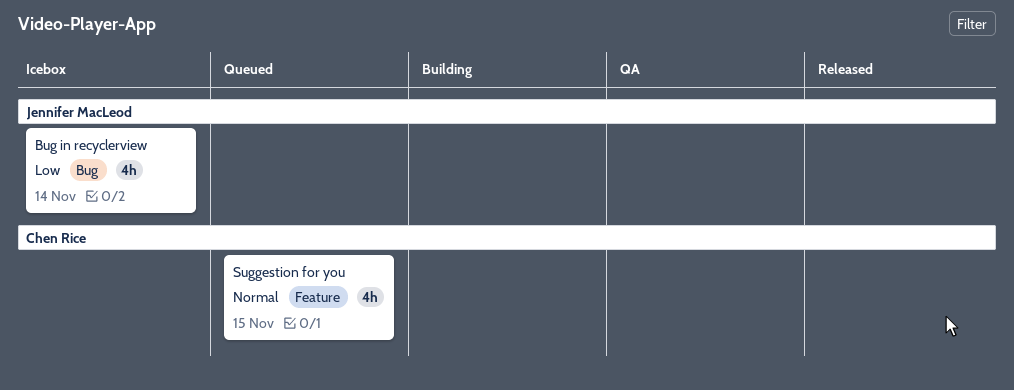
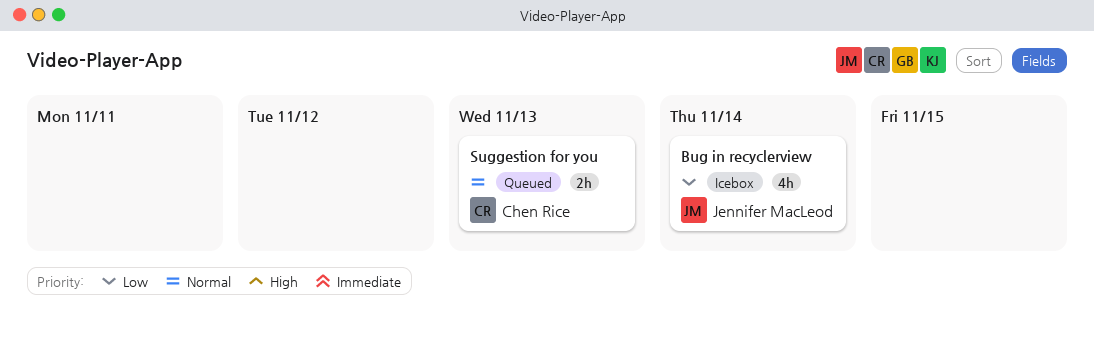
Suggestion for you, estimate: 4h -> 2h
Suggestion for you, due: Nov 15 -> Nov 13

